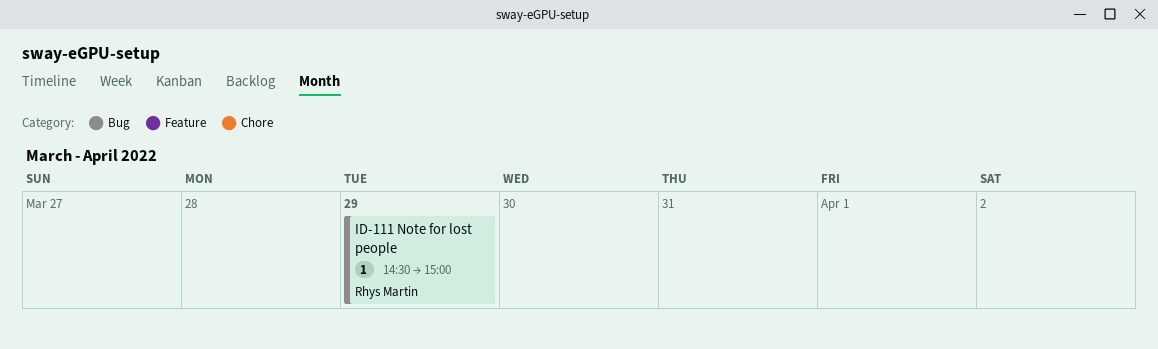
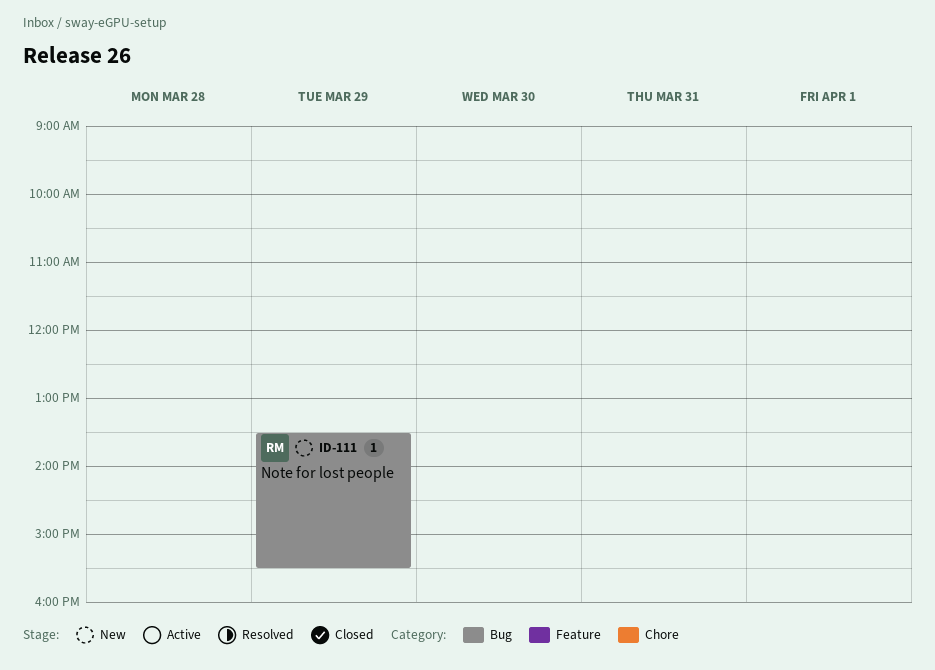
ID-111, begins: 14:30 -> 13:30
ID-111, ends: 15:00 -> 15:30

